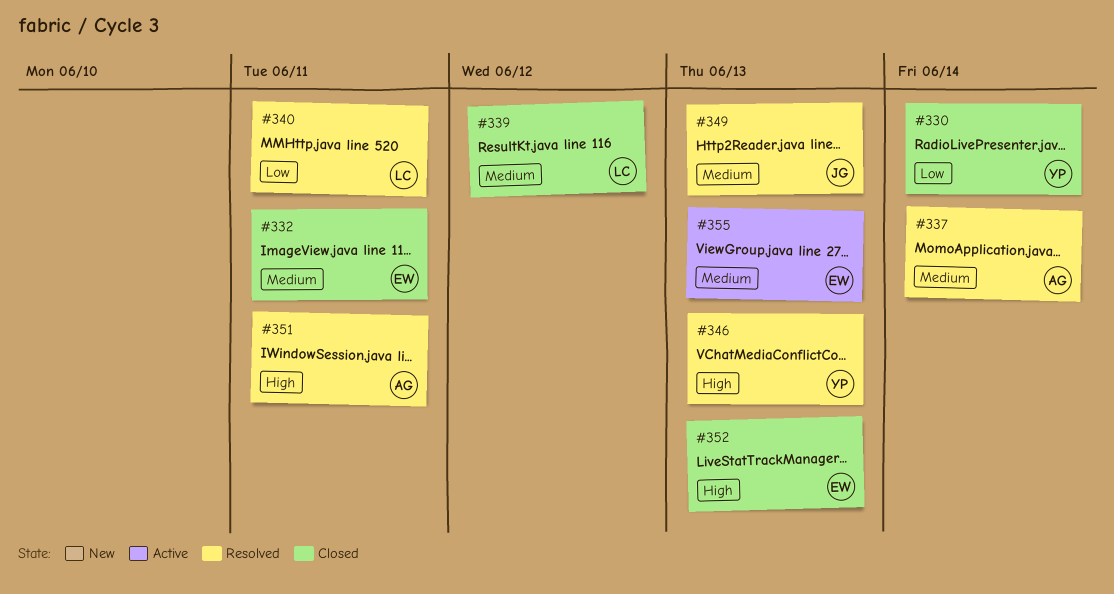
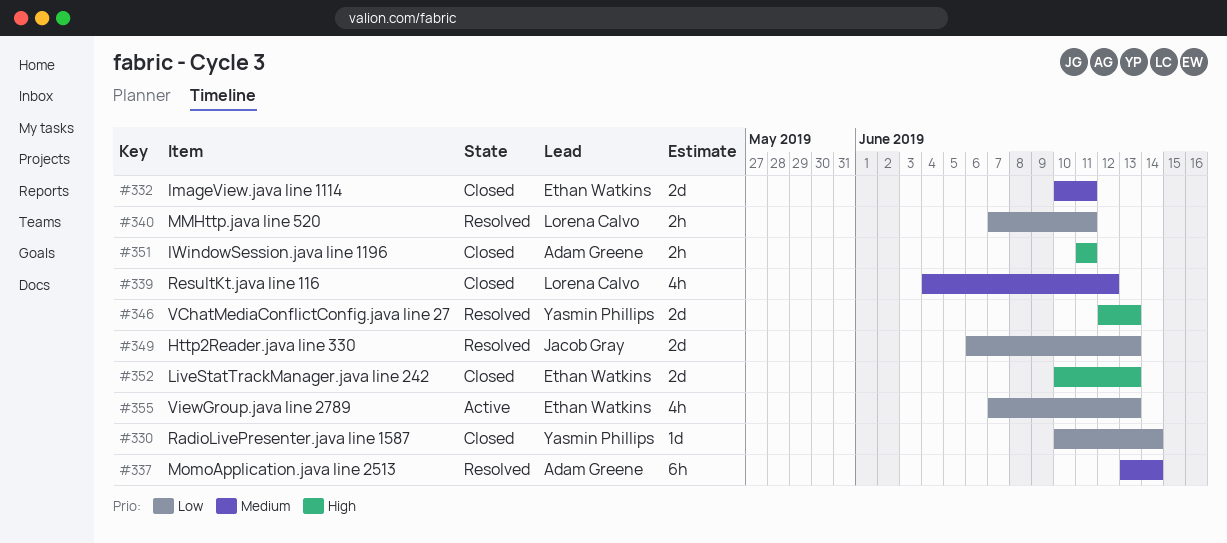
#349, priority: Medium -> Low
#351, status: Resolved -> Closed
#355, priority: Medium -> Low

